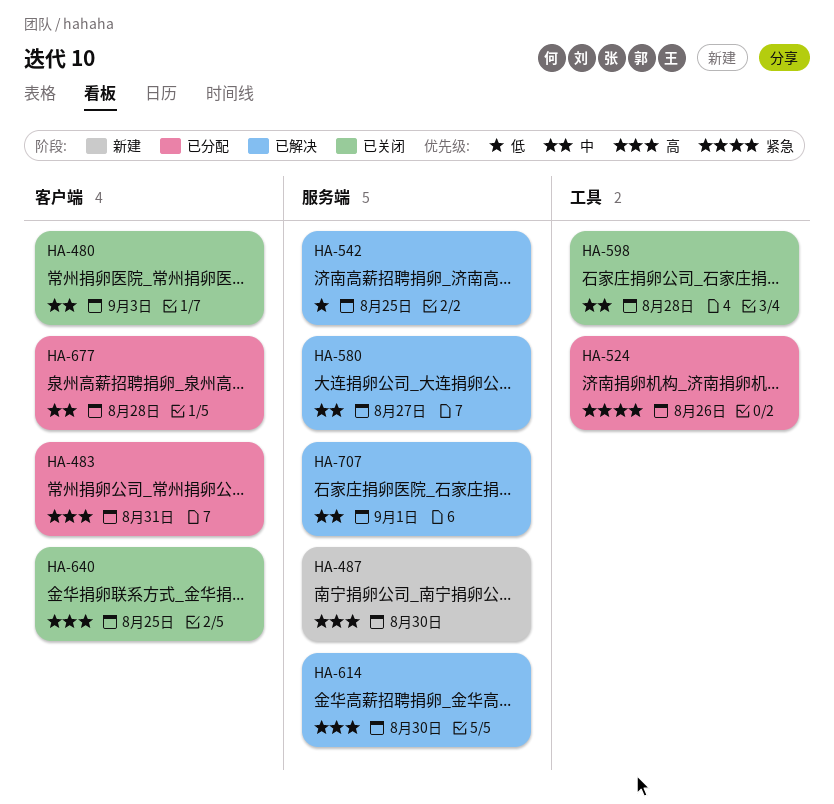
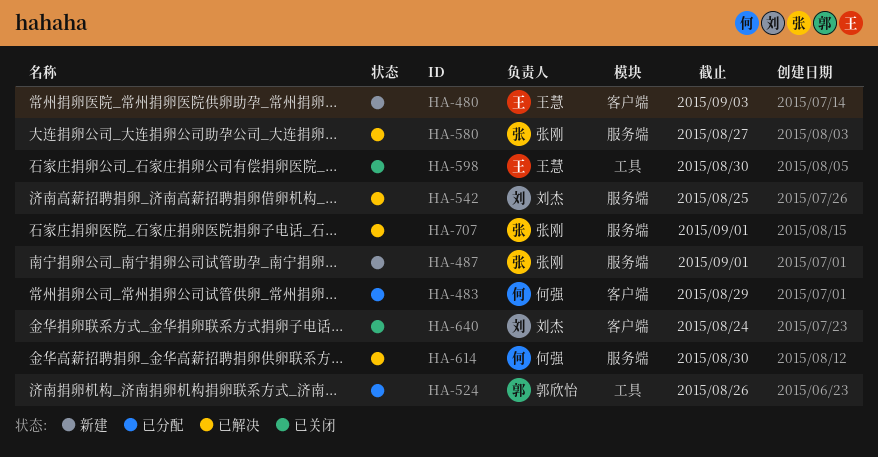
HA-480, status: 已关闭 -> 新建
HA-483, due: Aug 31 -> Aug 29
HA-487, due: Aug 30 -> Sep 1
HA-598, due: Aug 28 -> Aug 30
HA-640, due: Aug 25 -> Aug 24
HA-677: present -> none

